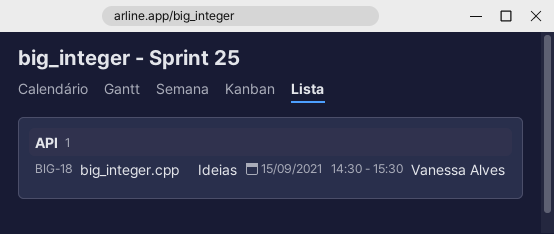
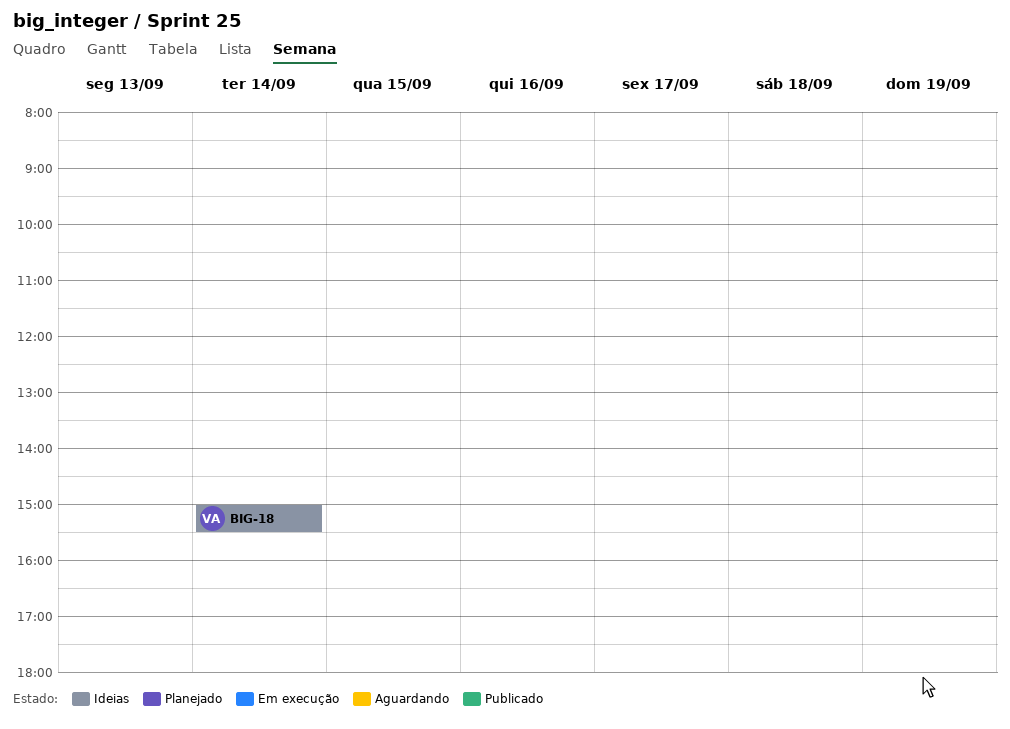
BIG-18, day: Sep 15 -> Sep 14
BIG-18, begins: 14:30 -> 15:00

